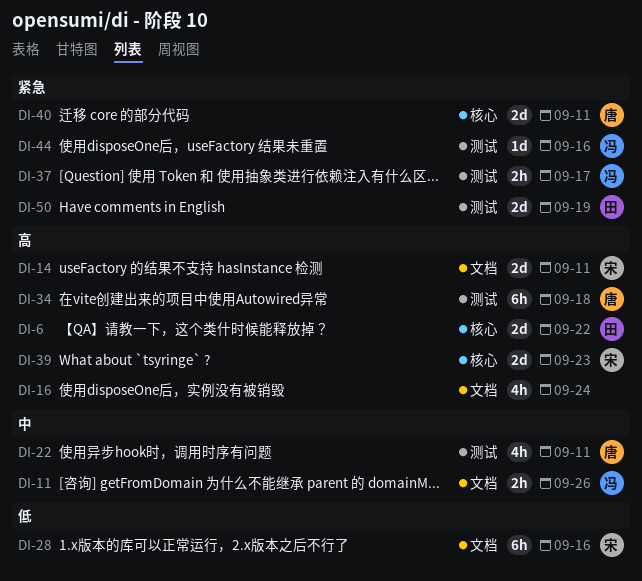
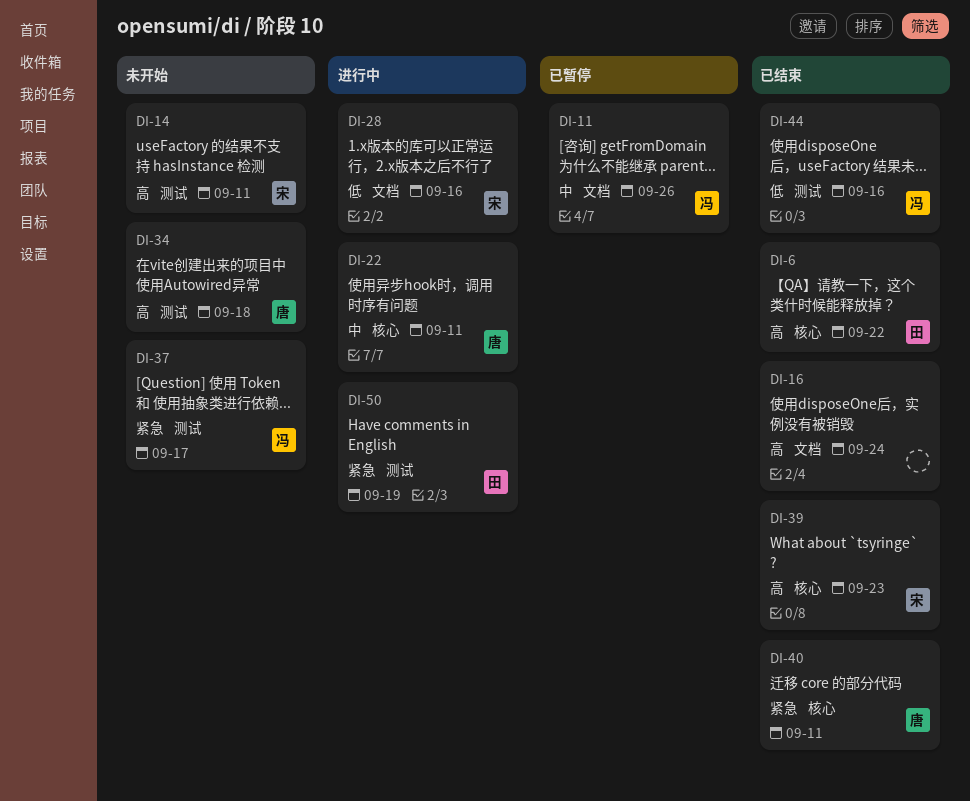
DI-14, label: 文档 -> 测试
DI-22, label: 测试 -> 核心
DI-44, priority: 紧急 -> 低

